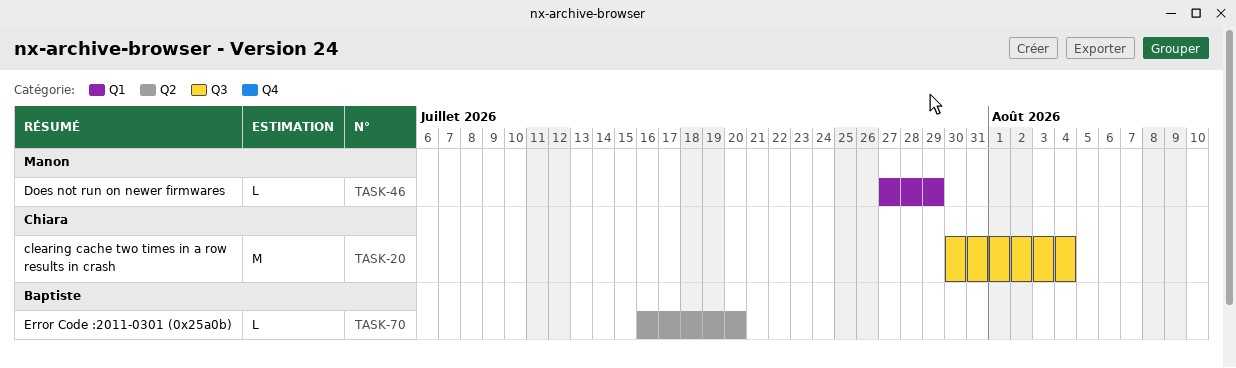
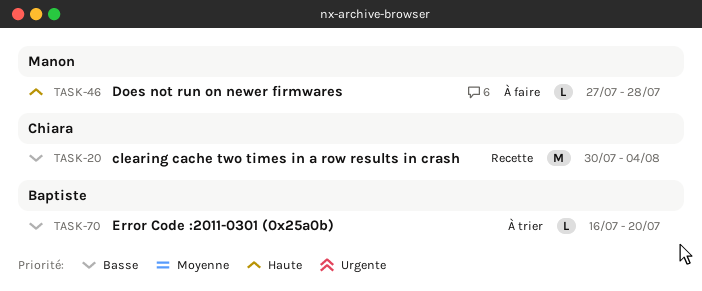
TASK-46, due: Jul 29 -> Jul 28

